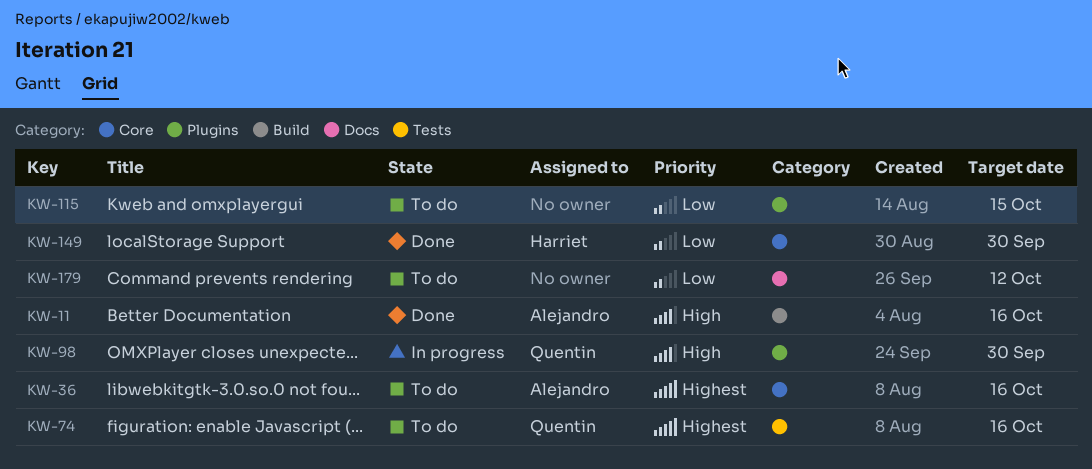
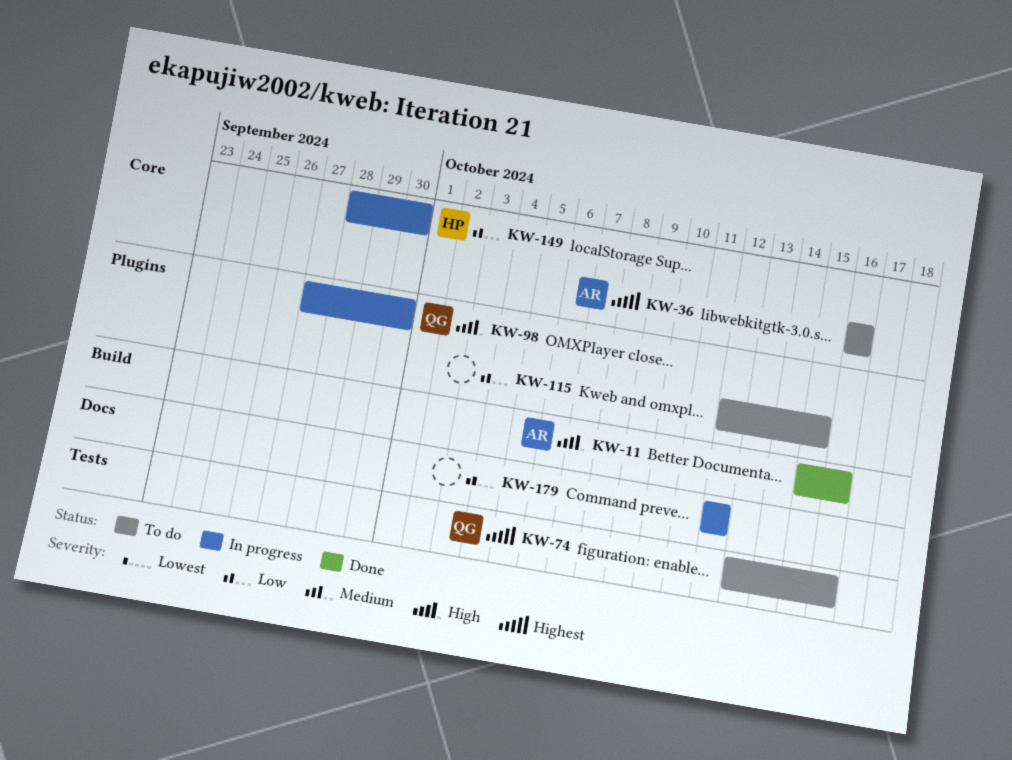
KW-149, status: Done -> In progress
KW-179, status: To do -> In progress

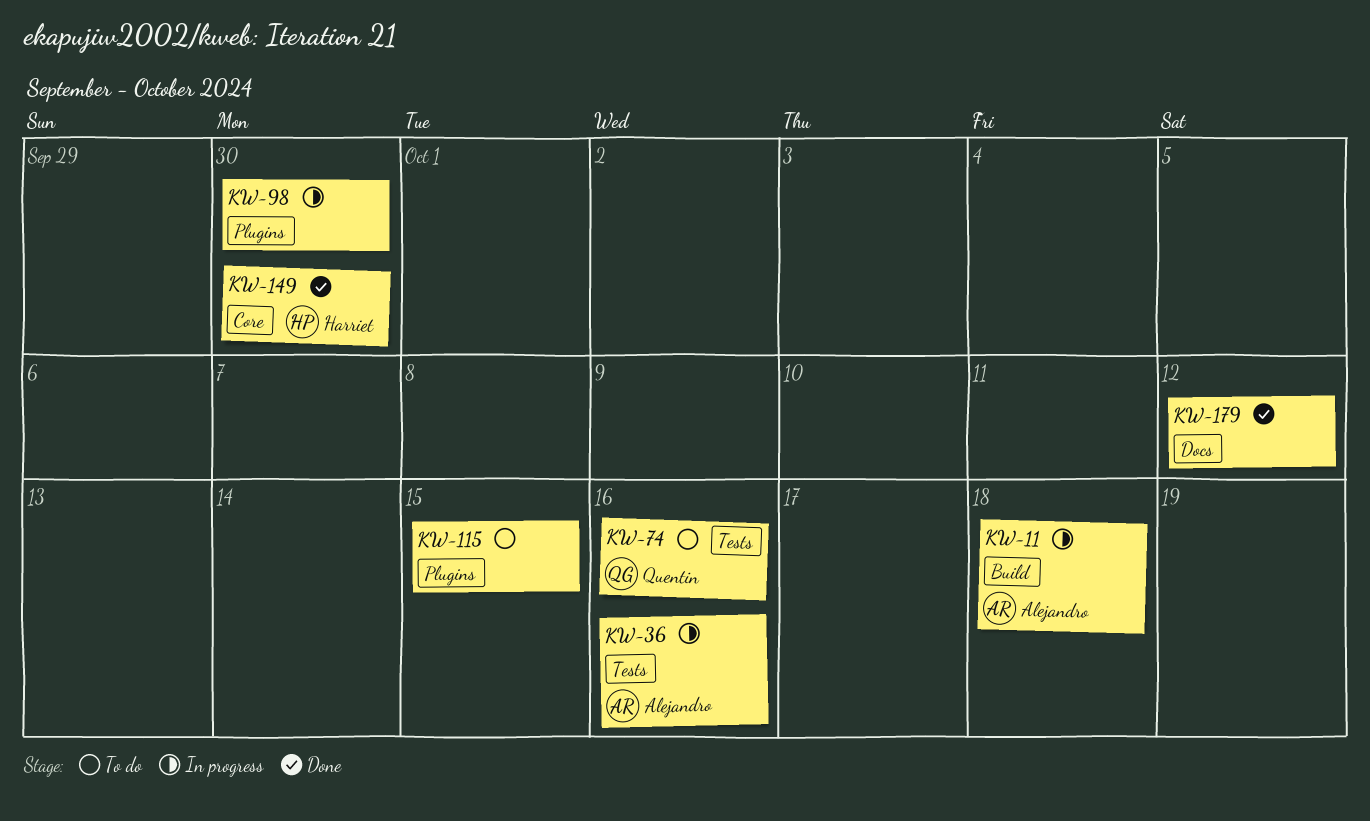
KW-11, status: Done -> In progress
KW-11, due: Oct 16 -> Oct 18
KW-36, status: To do -> In progress
KW-36, label: Core -> Tests
KW-98, owner: Quentin -> none
KW-149, status: In progress -> Done
KW-179, status: In progress -> Done

